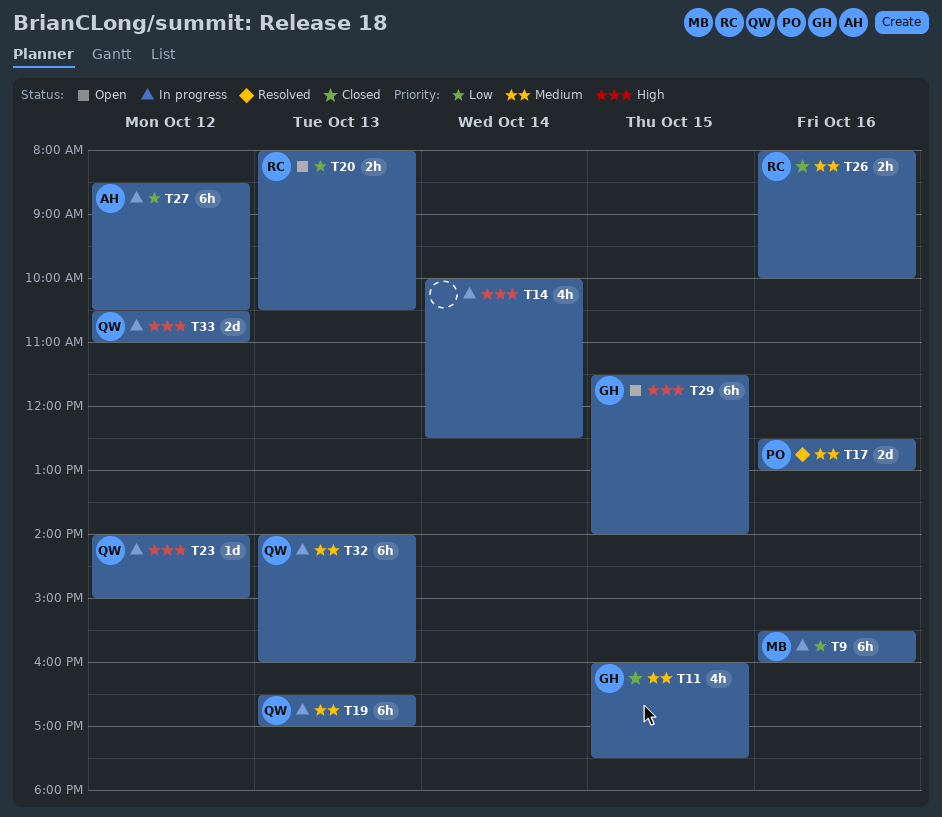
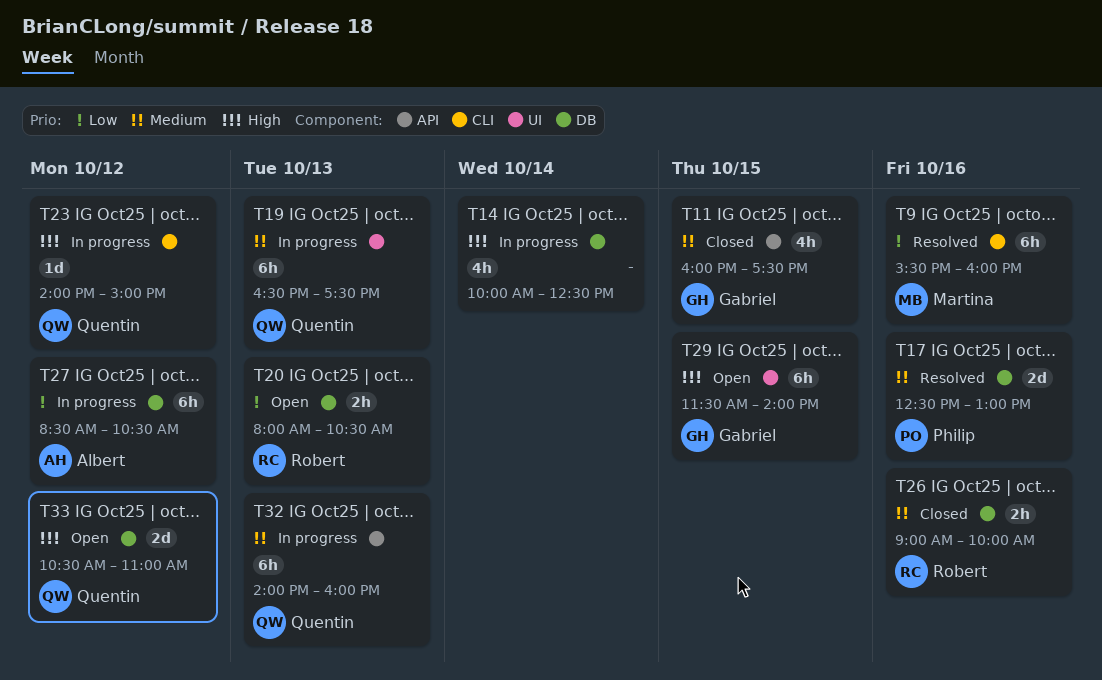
T9, status: In progress -> Resolved
T19, ends: 17:00 -> 17:30
T26, begins: 08:00 -> 09:00
T33, status: In progress -> Open

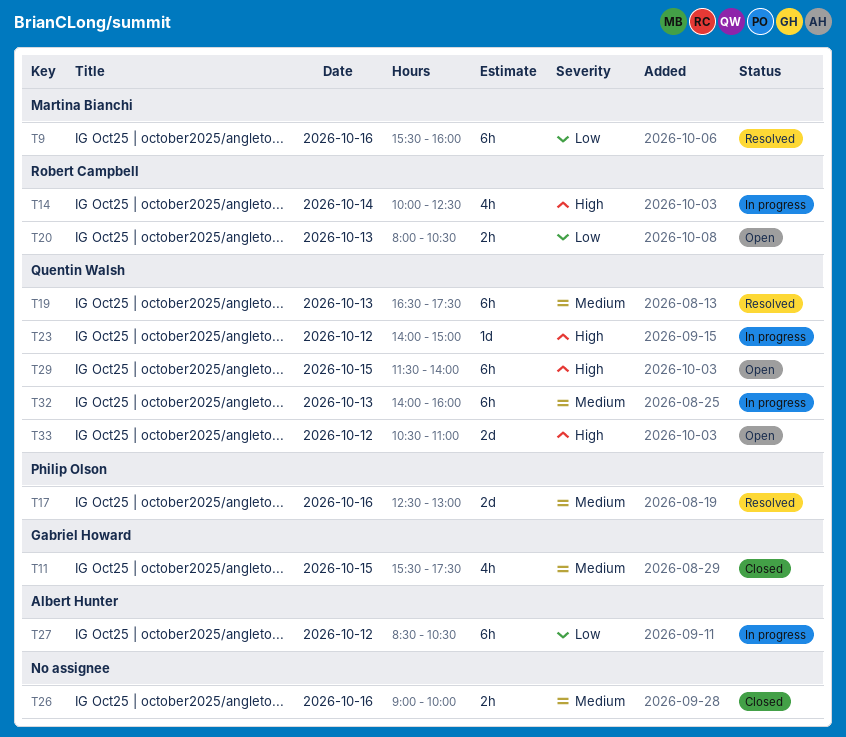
T11, begins: 16:00 -> 15:30
T14, owner: none -> Robert Campbell
T19, status: In progress -> Resolved
T26, owner: Robert Campbell -> none
T29, owner: Gabriel Howard -> Quentin Walsh

